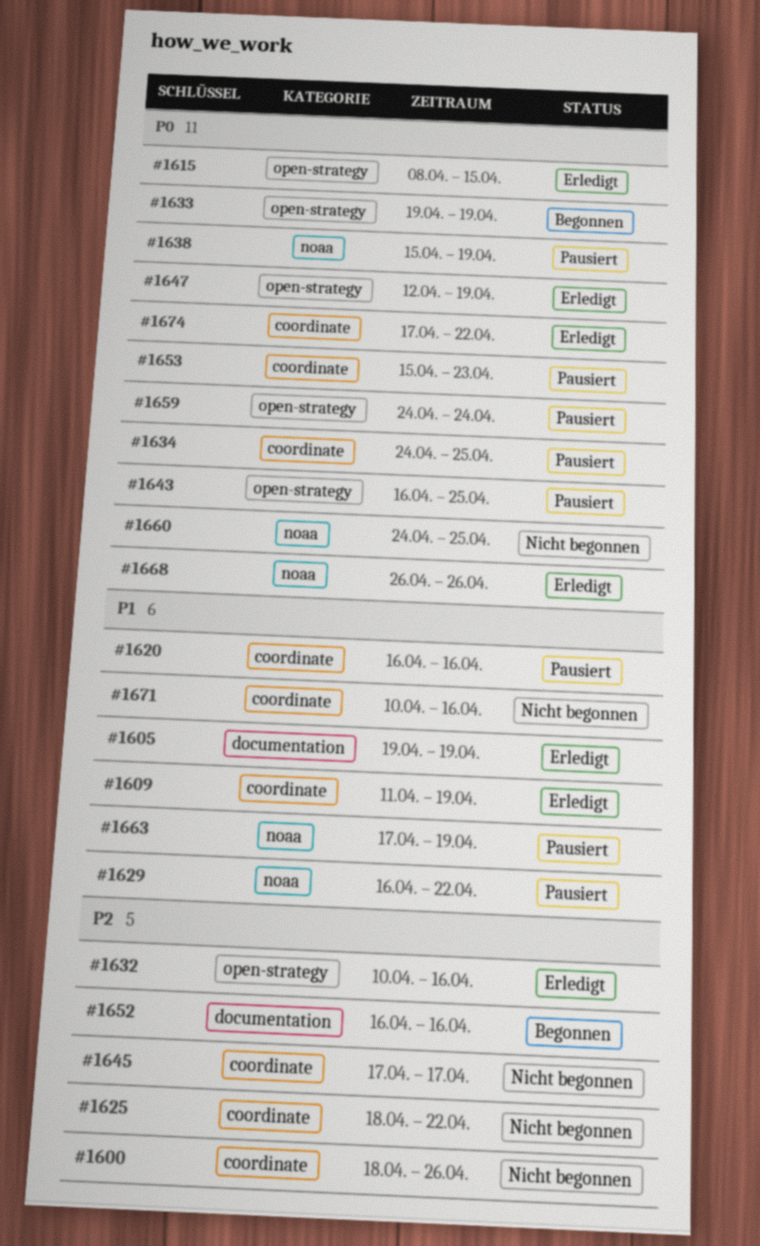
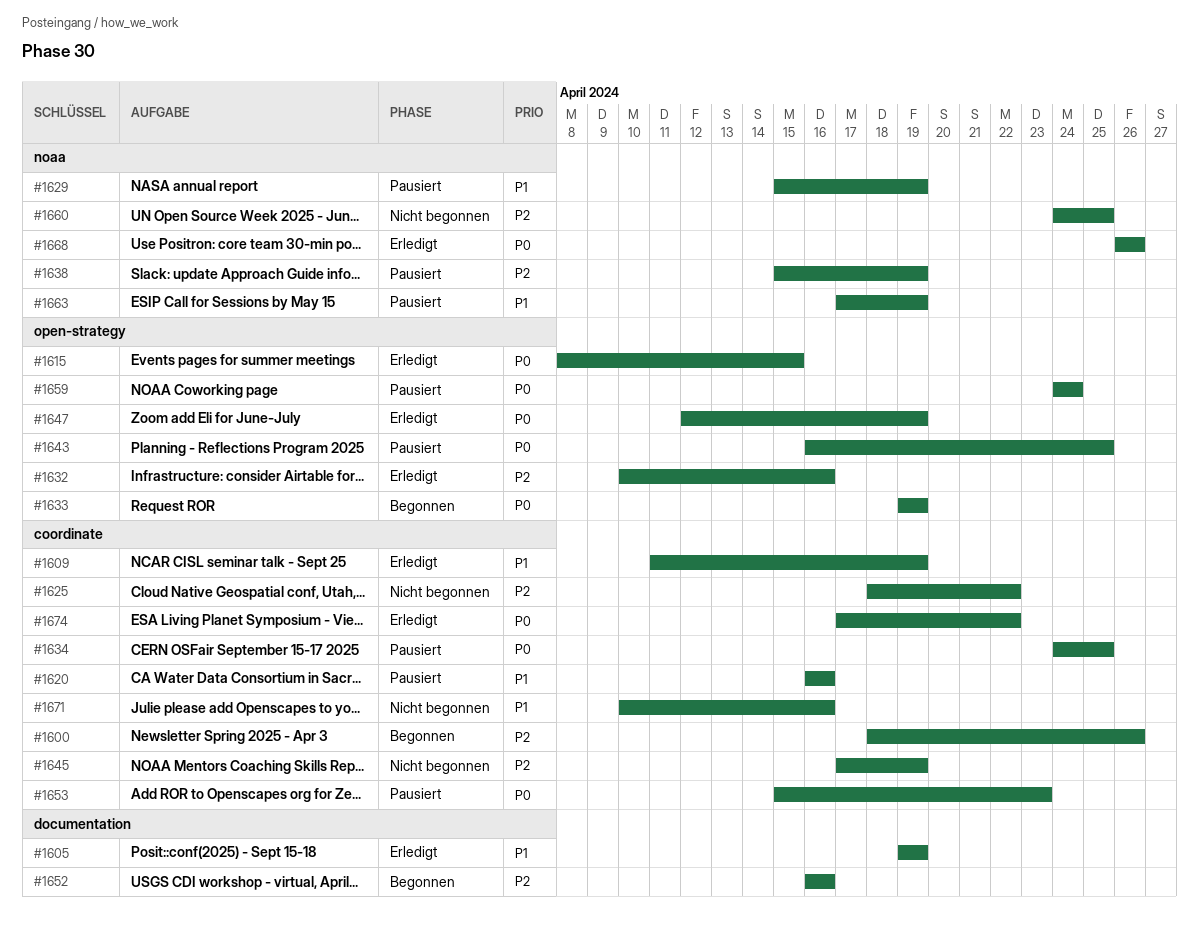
#1600, status: Nicht begonnen -> Begonnen
#1629, start: Apr 16 -> Apr 15
#1629, due: Apr 22 -> Apr 19
#1638, priority: P0 -> P2
#1645, due: Apr 17 -> Apr 19
#1660, priority: P0 -> P2

